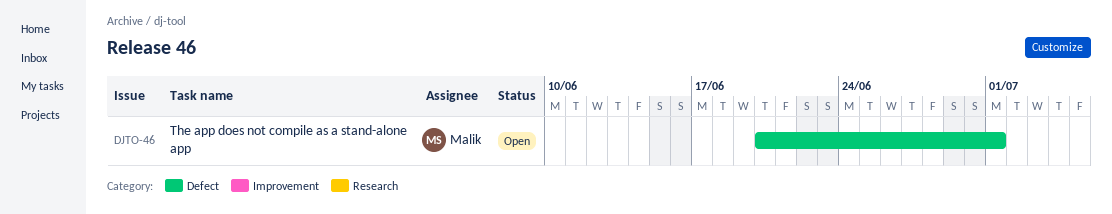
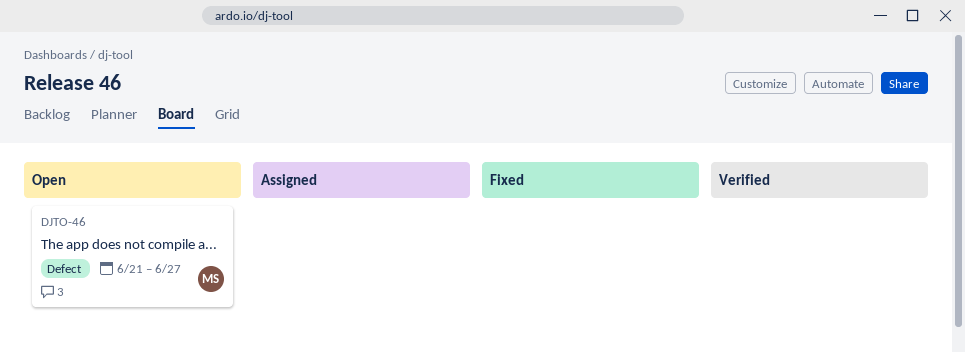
DJTO-46, start: Jun 20 -> Jun 21
DJTO-46, due: Jul 1 -> Jun 27

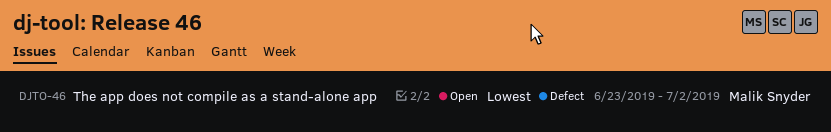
DJTO-46, start: Jun 21 -> Jun 23
DJTO-46, due: Jun 27 -> Jul 2

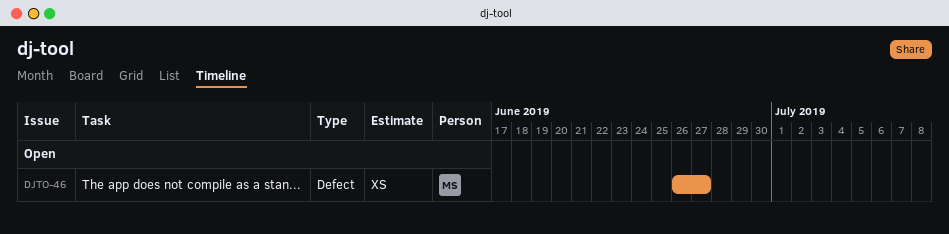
DJTO-46, start: Jun 23 -> Jun 26
DJTO-46, due: Jul 2 -> Jun 27

